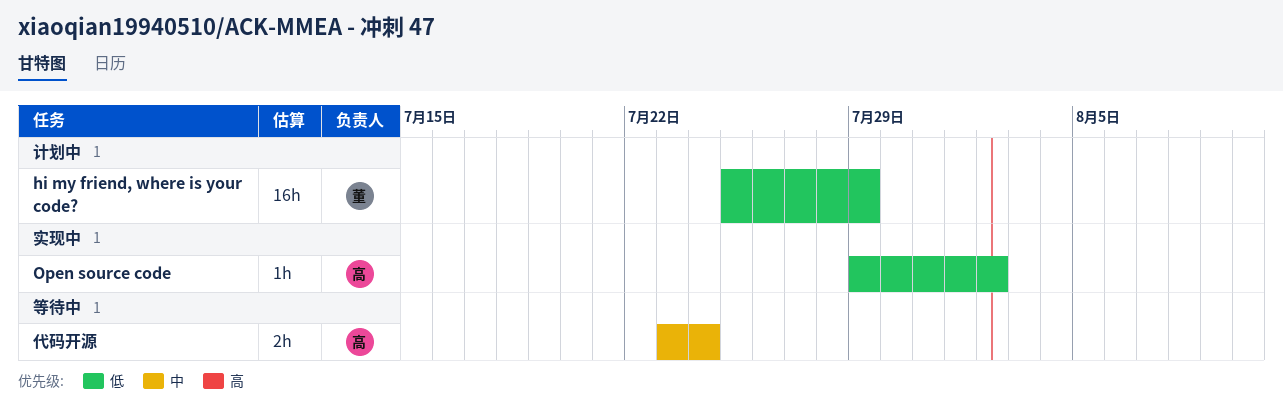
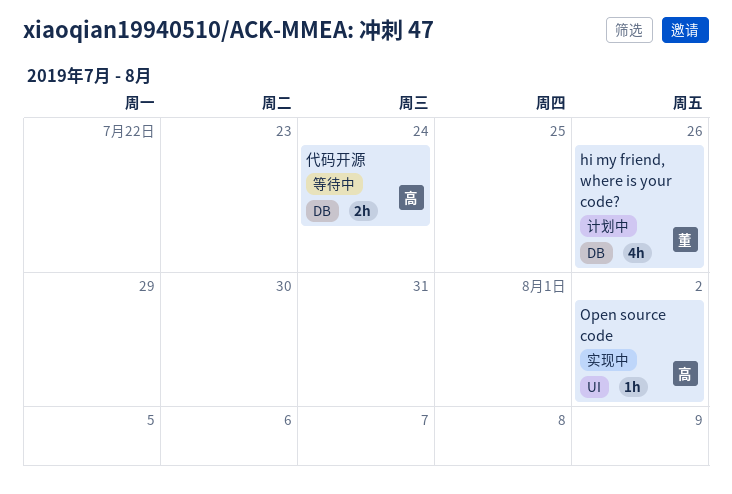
hi my friend, where is your code?, estimate: 16h -> 4h
hi my friend, where is your code?, due: Jul 29 -> Jul 26

